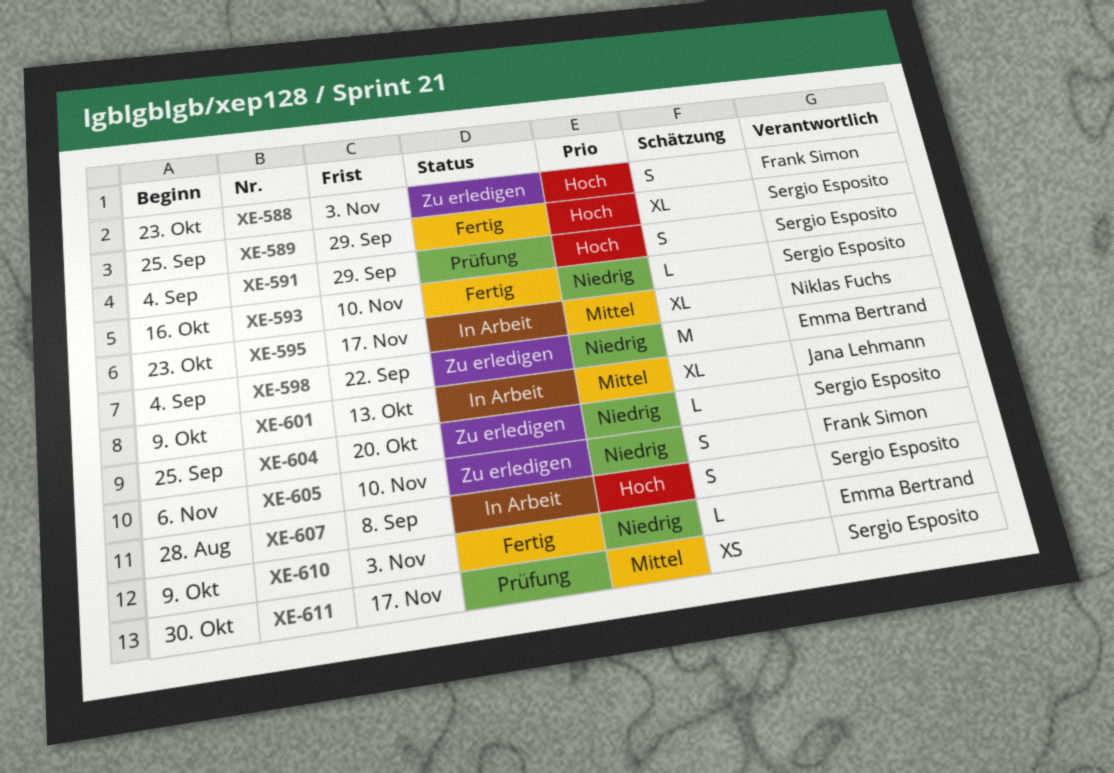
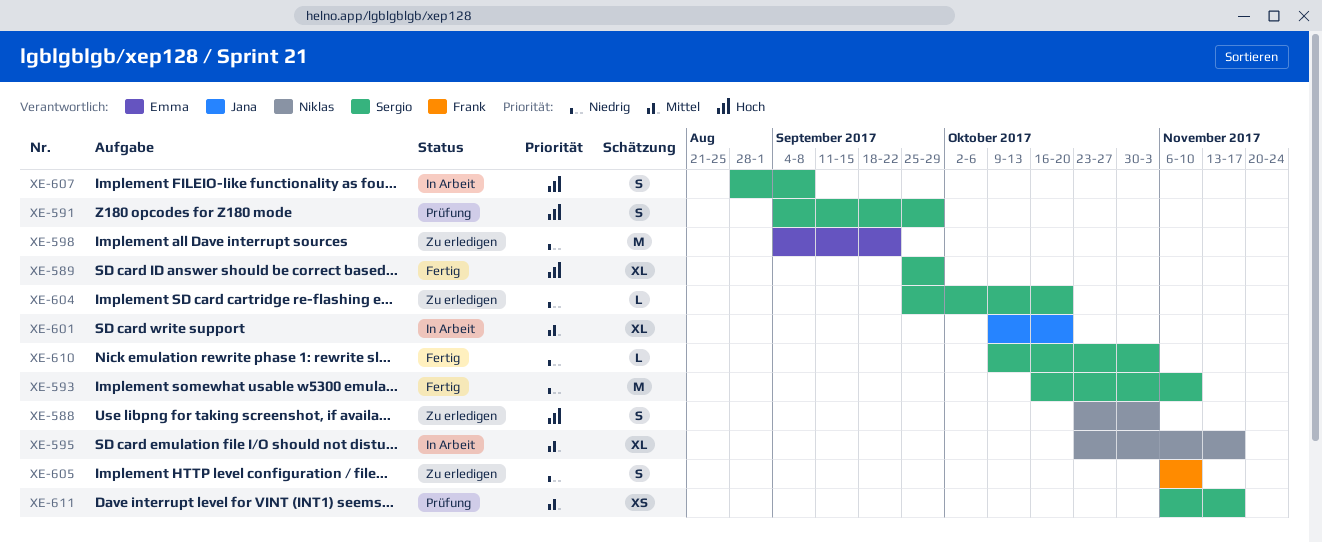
XE-588, owner: Frank Simon -> Niklas Fuchs
XE-593, estimate: L -> M
XE-601, due: Oct 13 -> Oct 20
XE-610, owner: Emma Bertrand -> Sergio Esposito
XE-611, start: Oct 30 -> Nov 6

